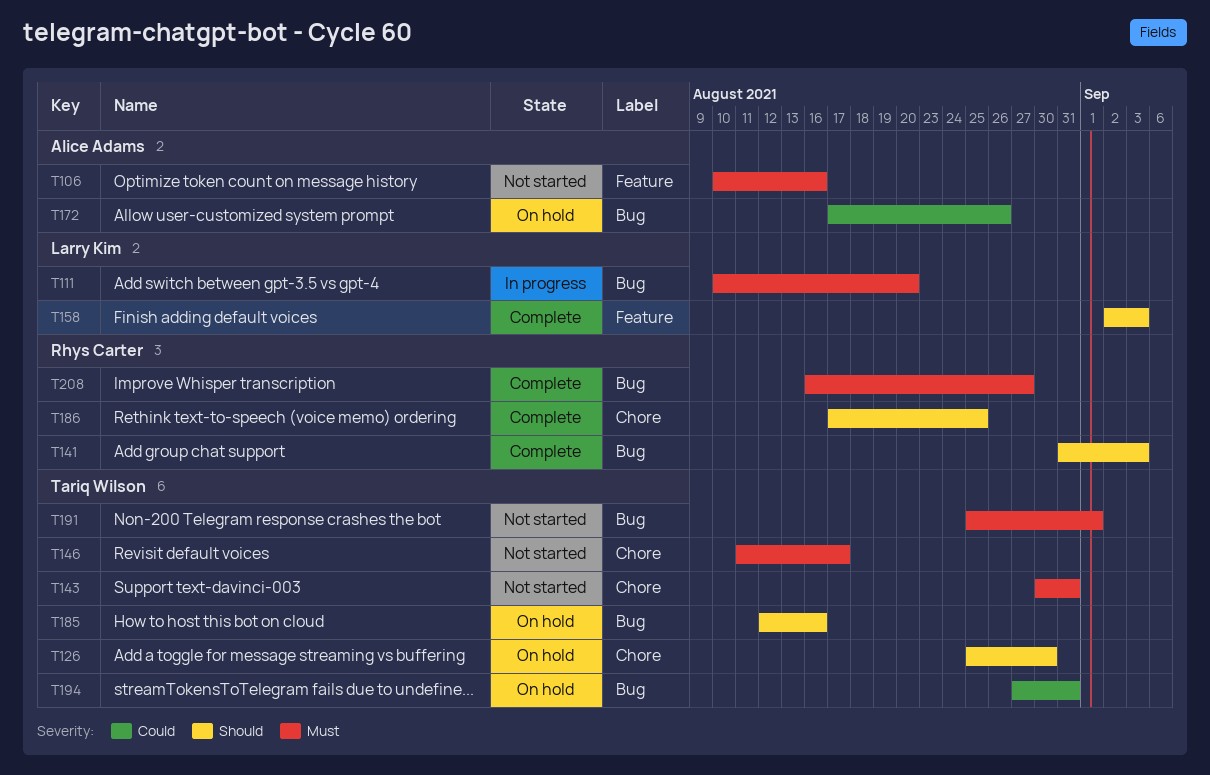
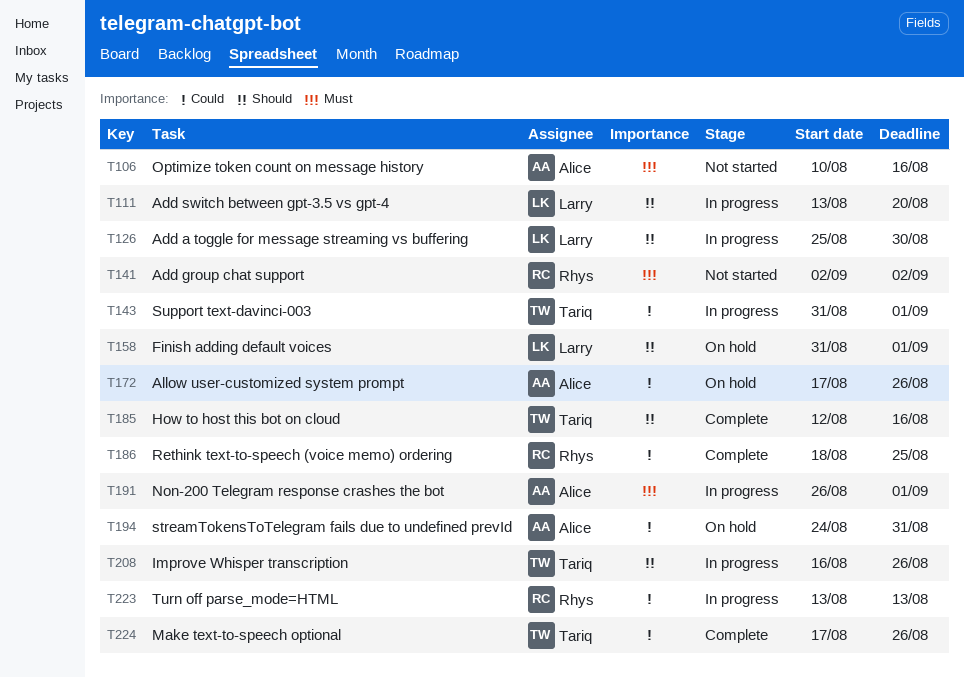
T111, priority: Must -> Should
T111, start: Aug 10 -> Aug 13
T126, status: On hold -> In progress
T126, owner: Tariq Wilson -> Larry Kim
T141, status: Complete -> Not started
T141, priority: Should -> Must
T141, start: Aug 31 -> Sep 2
T141, due: Sep 3 -> Sep 2
T143, status: Not started -> In progress
T143, priority: Must -> Could
T143, start: Aug 30 -> Aug 31
T143, due: Aug 31 -> Sep 1
T146: present -> none
T158, status: Complete -> On hold
T158, start: Sep 2 -> Aug 31
T158, due: Sep 3 -> Sep 1
T185, status: On hold -> Complete
T186, priority: Should -> Could
T186, start: Aug 17 -> Aug 18
T191, status: Not started -> In progress
T191, owner: Tariq Wilson -> Alice Adams
T191, start: Aug 25 -> Aug 26
T194, owner: Tariq Wilson -> Alice Adams
T194, start: Aug 27 -> Aug 24
T208, status: Complete -> In progress
T208, owner: Rhys Carter -> Tariq Wilson
T208, priority: Must -> Should
T208, due: Aug 27 -> Aug 26
T223: none -> present
T224: none -> present

